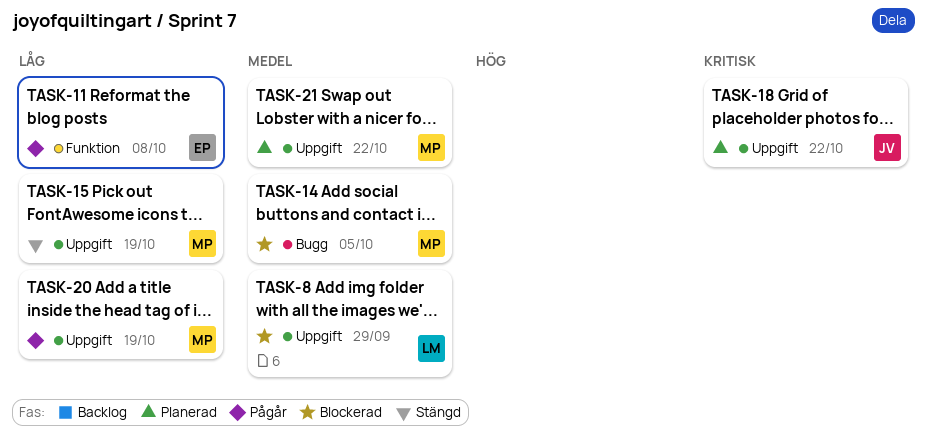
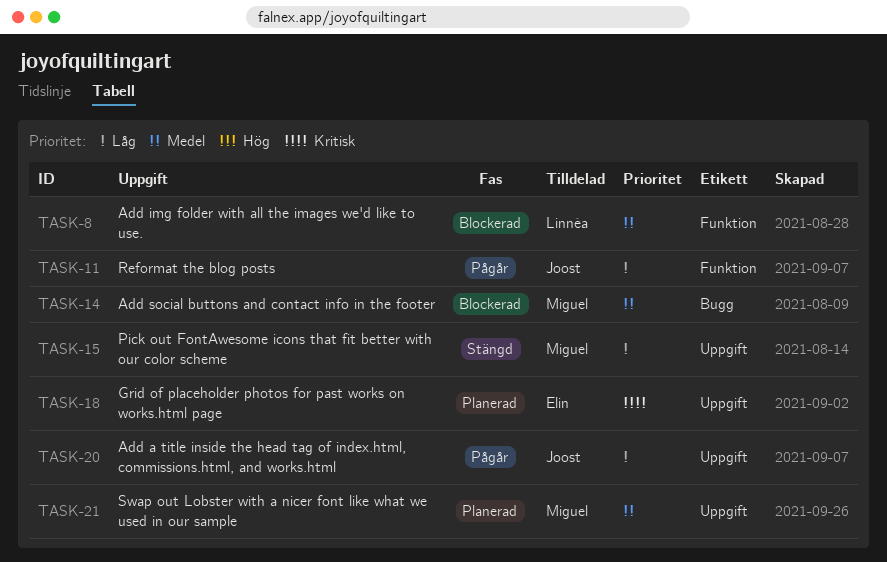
TASK-8, label: Uppgift -> Funktion
TASK-11, owner: Elin -> Joost
TASK-18, owner: Joost -> Elin
TASK-20, owner: Miguel -> Joost

